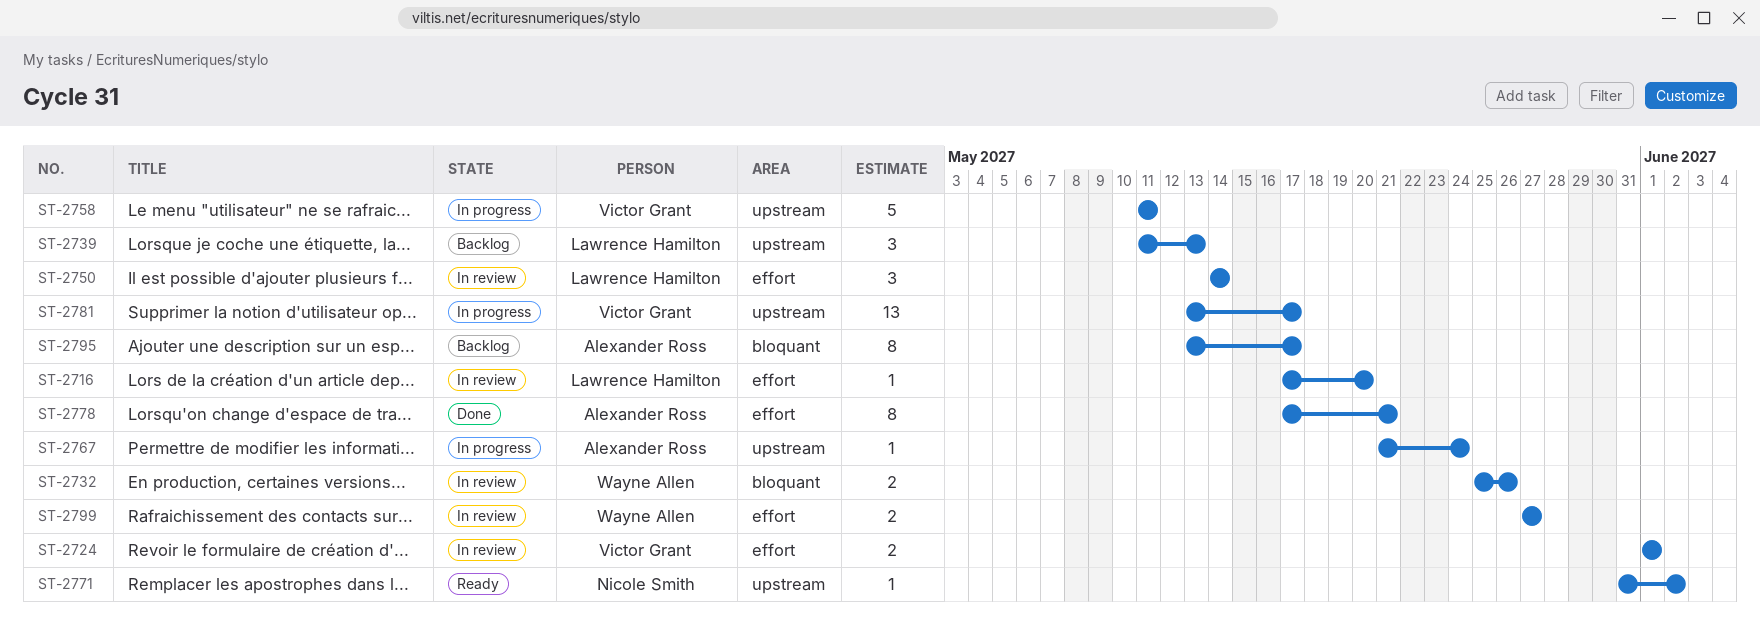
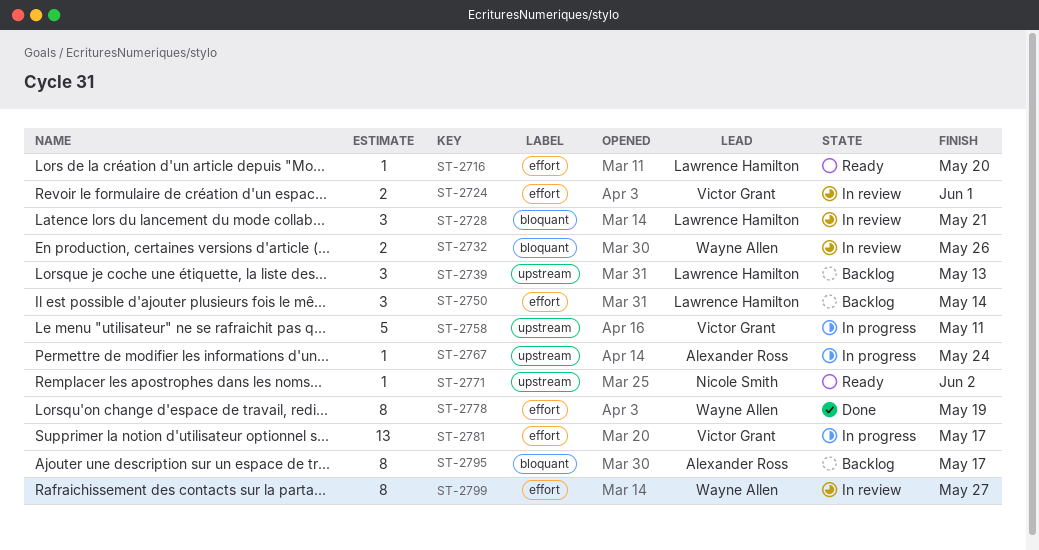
ST-2716, status: In review -> Ready
ST-2728: none -> present
ST-2750, status: In review -> Backlog
ST-2778, owner: Alexander Ross -> Wayne Allen
ST-2778, due: May 21 -> May 19
ST-2781, label: upstream -> effort
ST-2799, estimate: 2 -> 8

